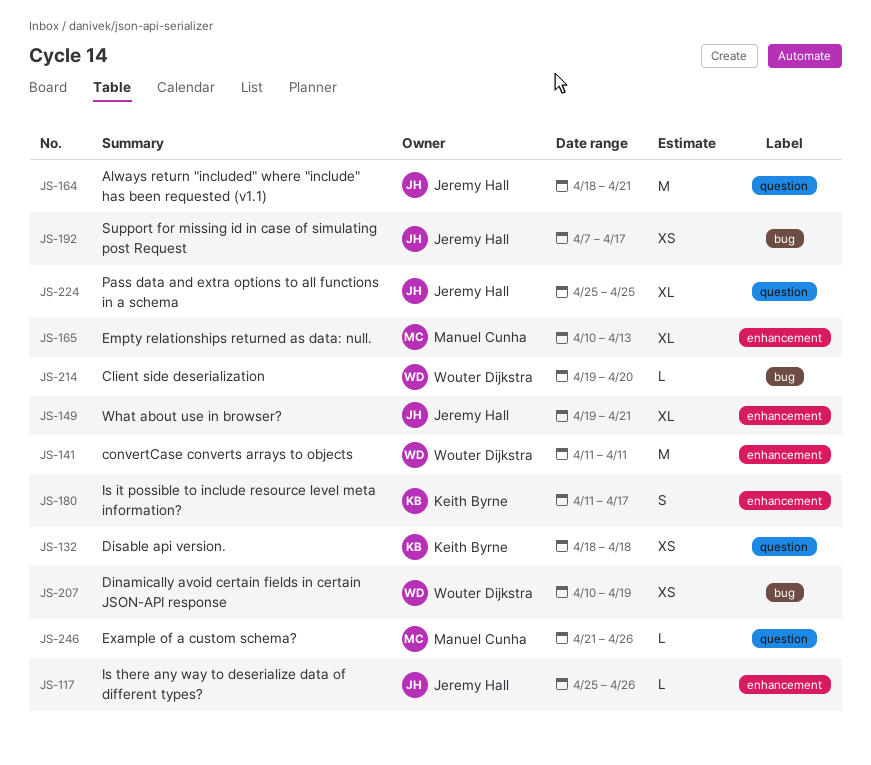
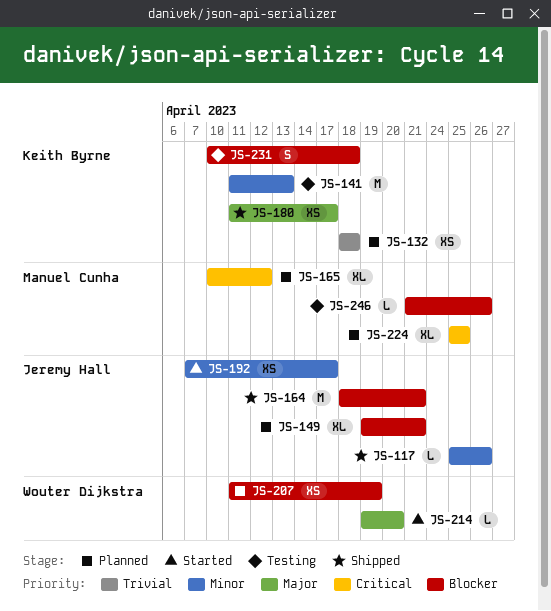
JS-141, owner: Wouter Dijkstra -> Keith Byrne
JS-141, due: Apr 11 -> Apr 13
JS-165, due: Apr 13 -> Apr 12
JS-180, estimate: S -> XS
JS-207, start: Apr 10 -> Apr 11
JS-224, owner: Jeremy Hall -> Manuel Cunha
JS-231: none -> present

